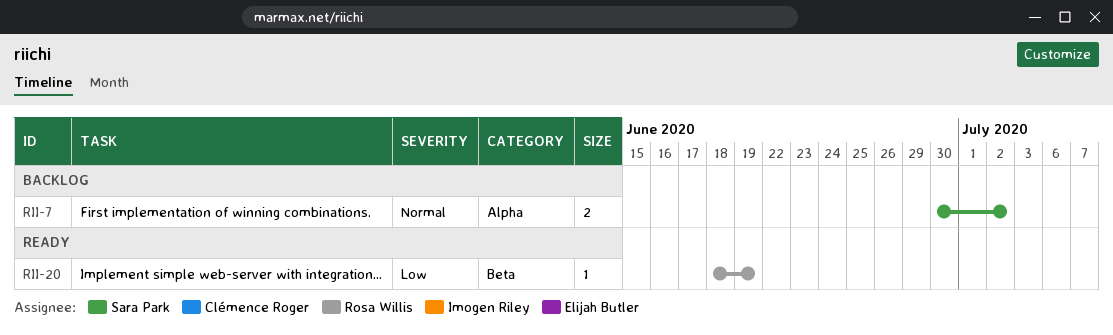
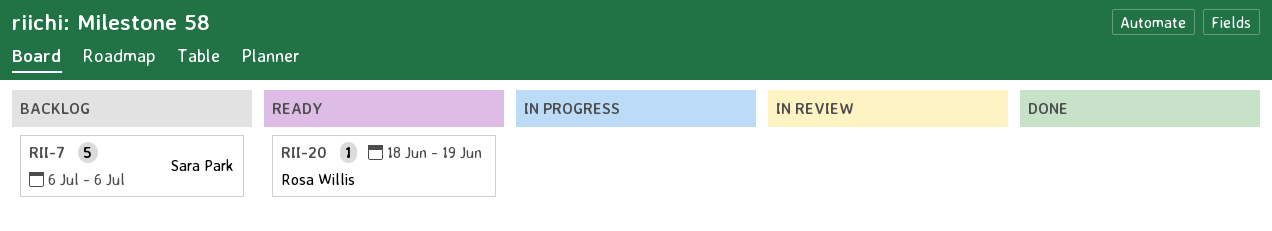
RII-7, estimate: 2 -> 5
RII-7, start: Jun 30 -> Jul 6
RII-7, due: Jul 2 -> Jul 6

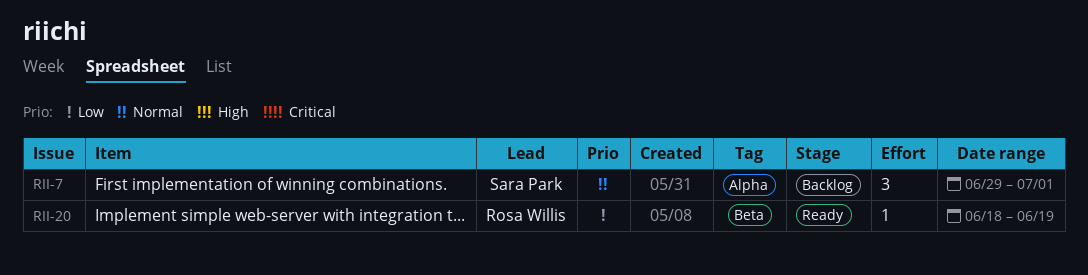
RII-7, estimate: 5 -> 3
RII-7, start: Jul 6 -> Jun 29
RII-7, due: Jul 6 -> Jul 1

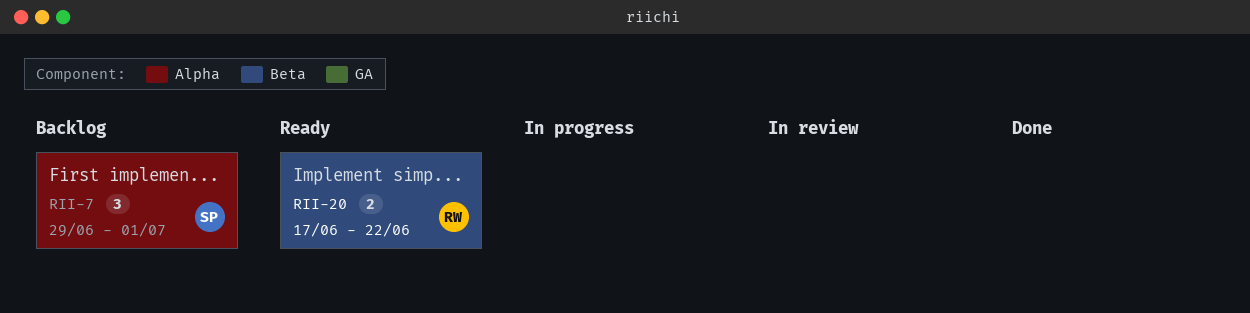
RII-20, estimate: 1 -> 2
RII-20, start: Jun 18 -> Jun 17
RII-20, due: Jun 19 -> Jun 22

